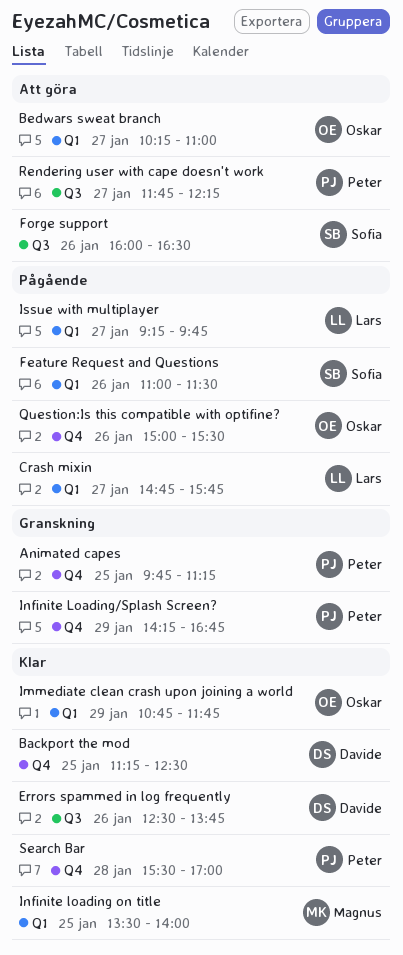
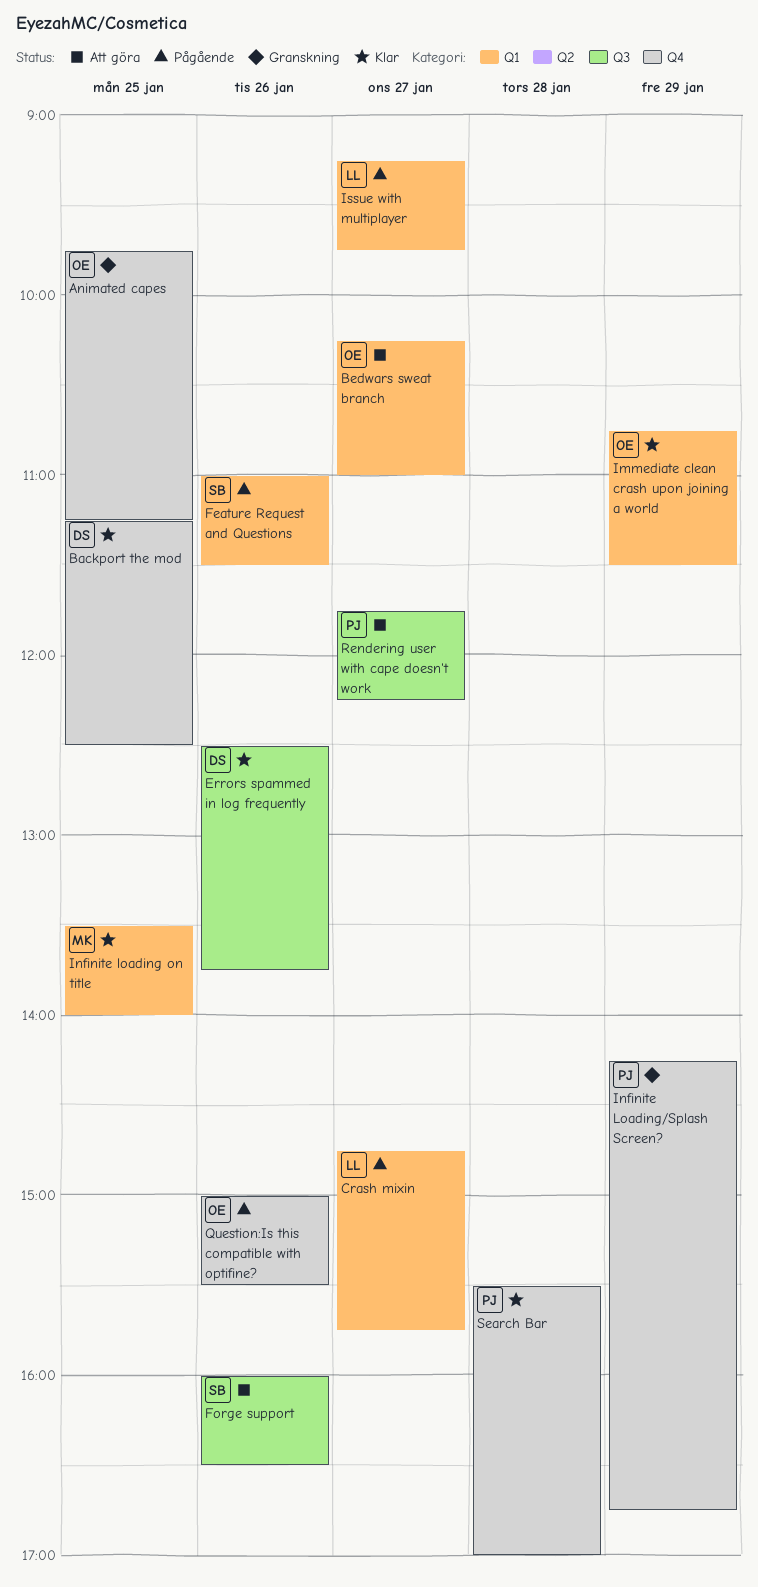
Animated capes, owner: Peter -> Oskar
Immediate clean crash upon joining a world, ends: 11:45 -> 11:30

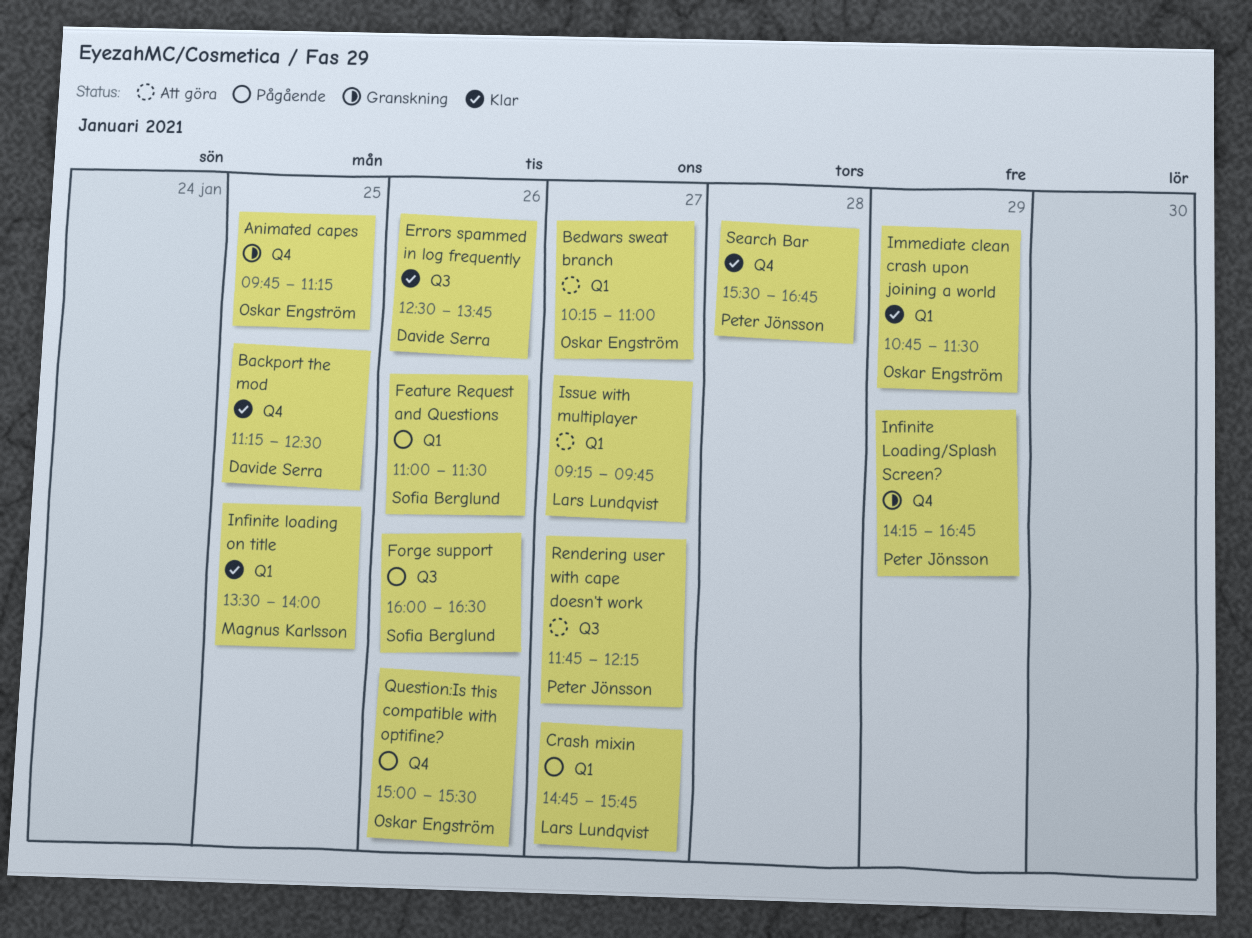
Forge support, status: Att göra -> Pågående
Issue with multiplayer, status: Pågående -> Att göra
Search Bar, ends: 17:00 -> 16:45

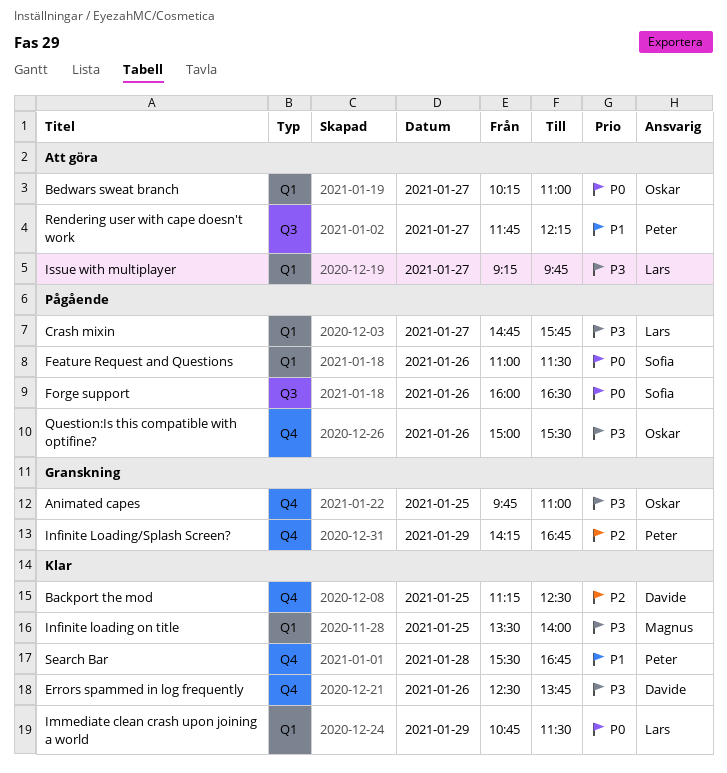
Animated capes, ends: 11:15 -> 11:00
Errors spammed in log frequently, label: Q3 -> Q4
Immediate clean crash upon joining a world, owner: Oskar Engström -> Lars Lundqvist

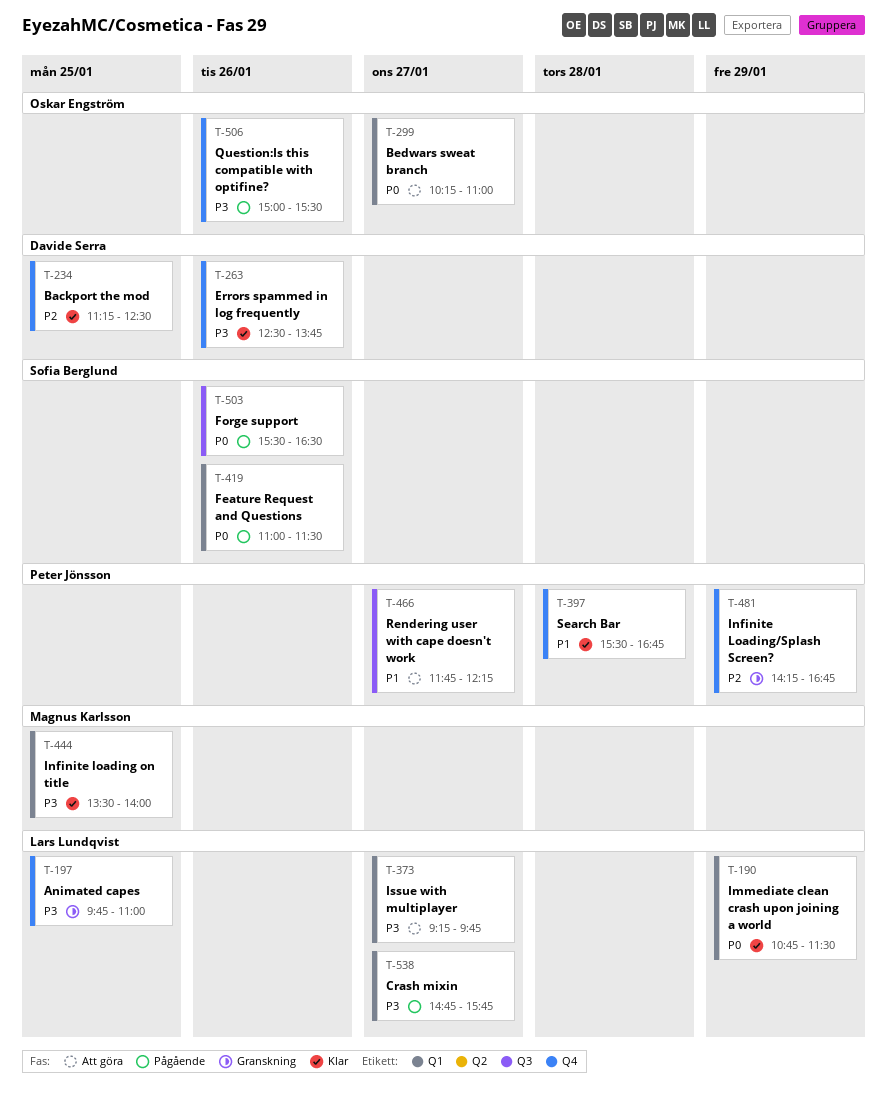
Animated capes, owner: Oskar Engström -> Lars Lundqvist
Forge support, begins: 16:00 -> 15:30

